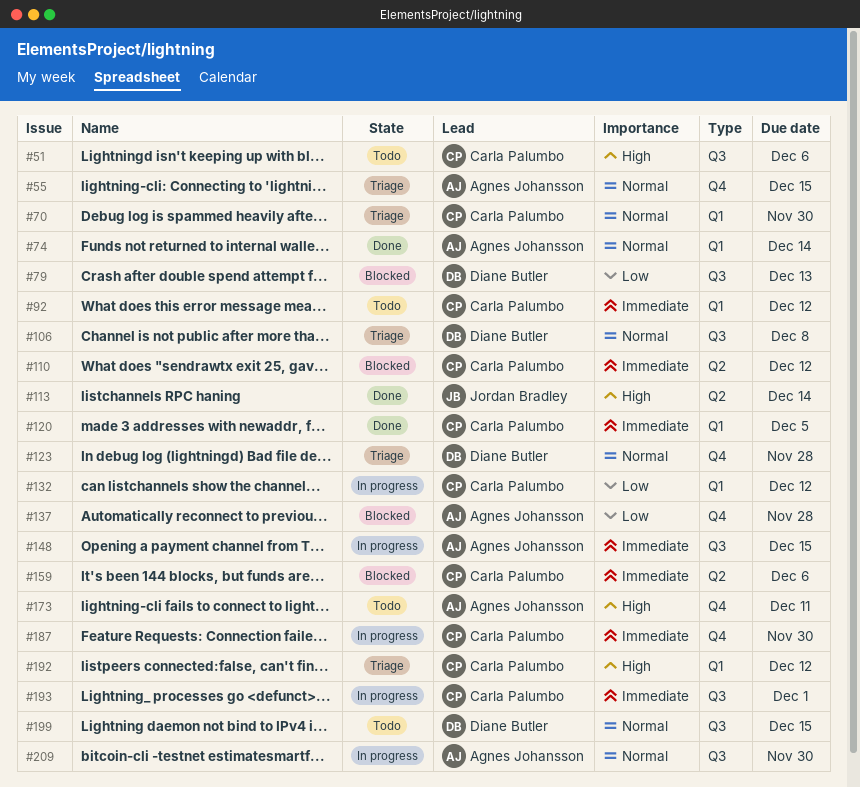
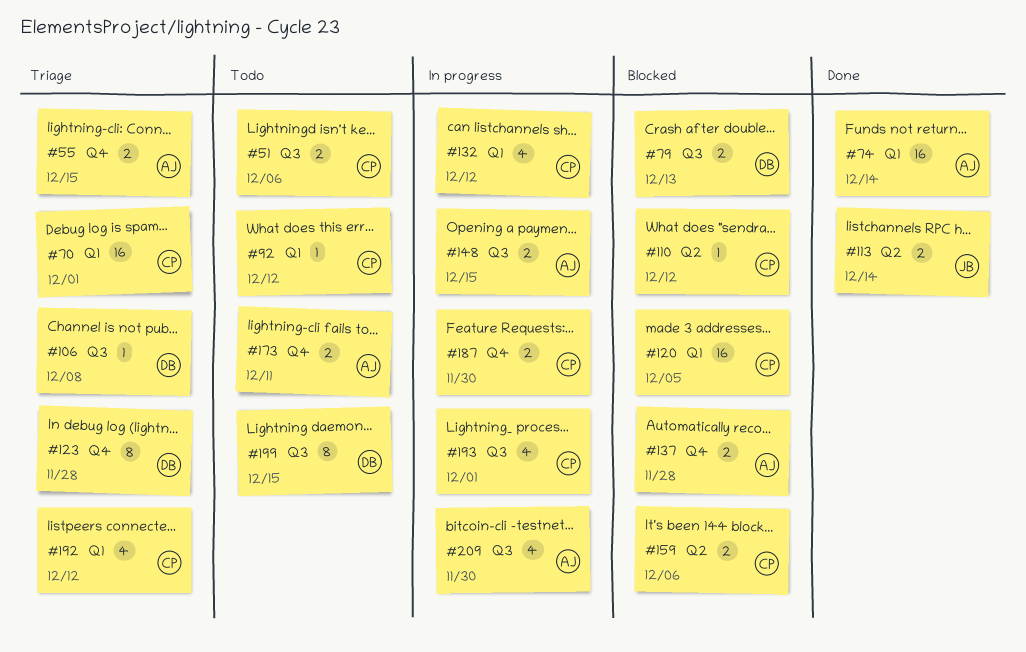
#70, due: Nov 30 -> Dec 1
#120, status: Done -> Blocked

